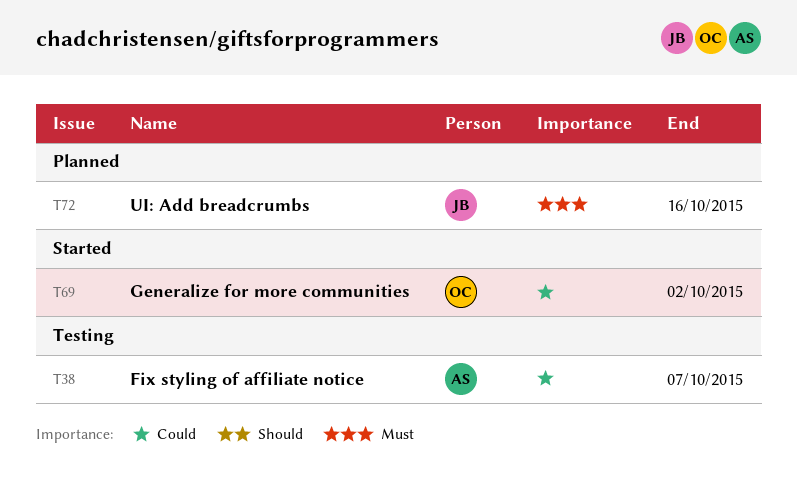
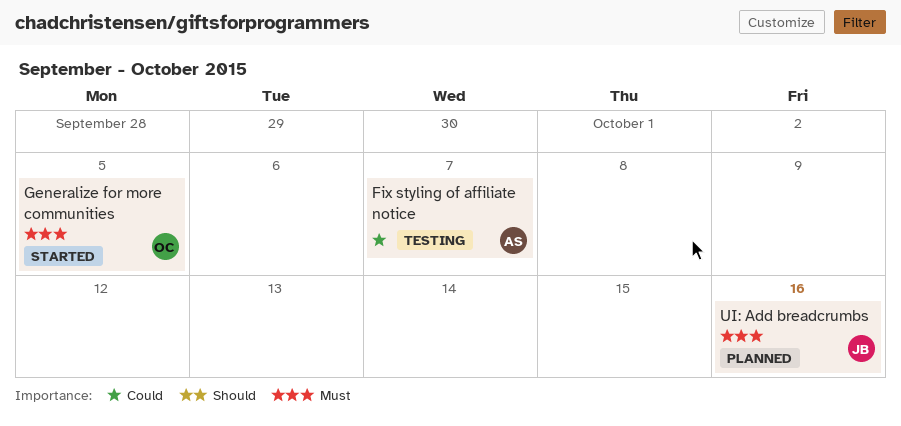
Generalize for more communities, priority: Could -> Must
Generalize for more communities, due: Oct 2 -> Oct 5

